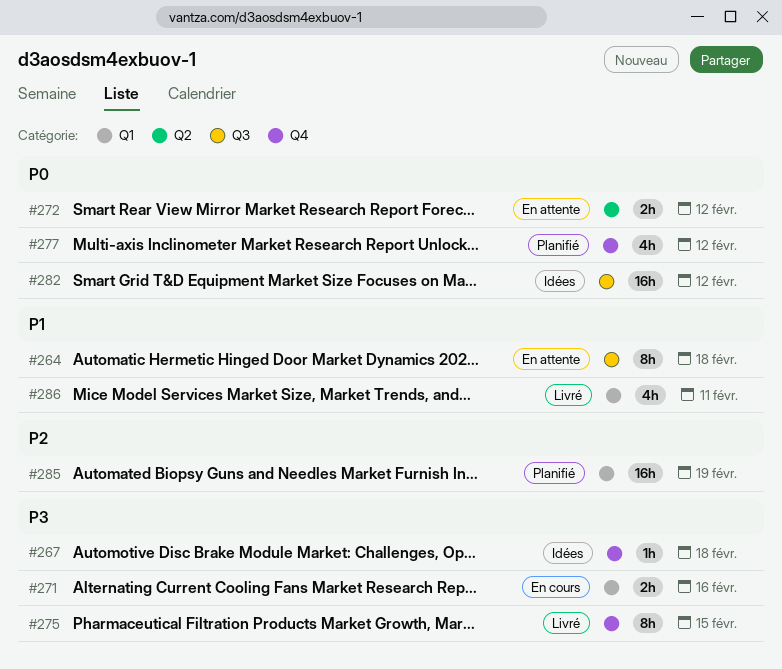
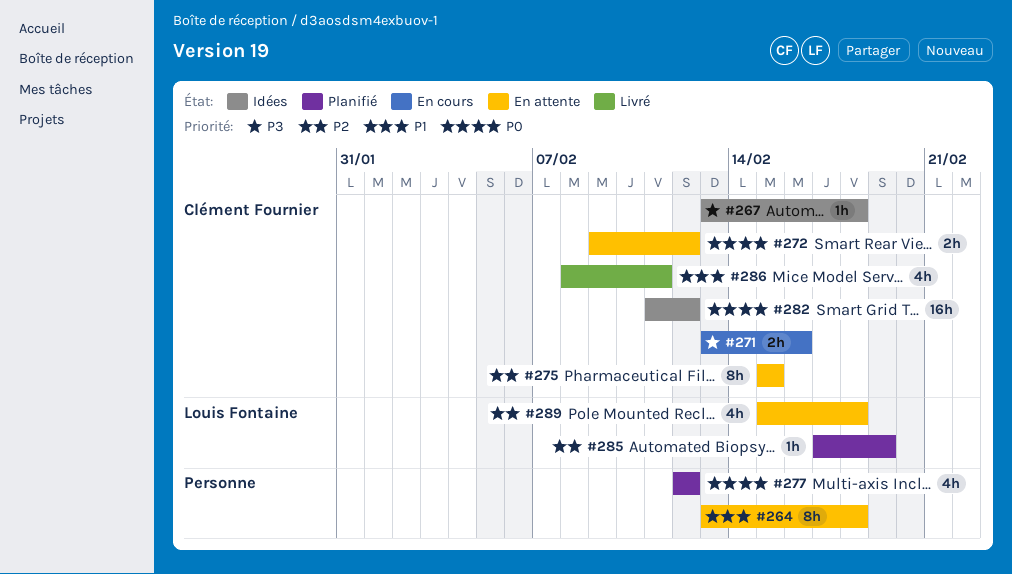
#275, status: Livré -> En attente
#275, priority: P3 -> P2
#285, estimate: 16h -> 1h
#289: none -> present

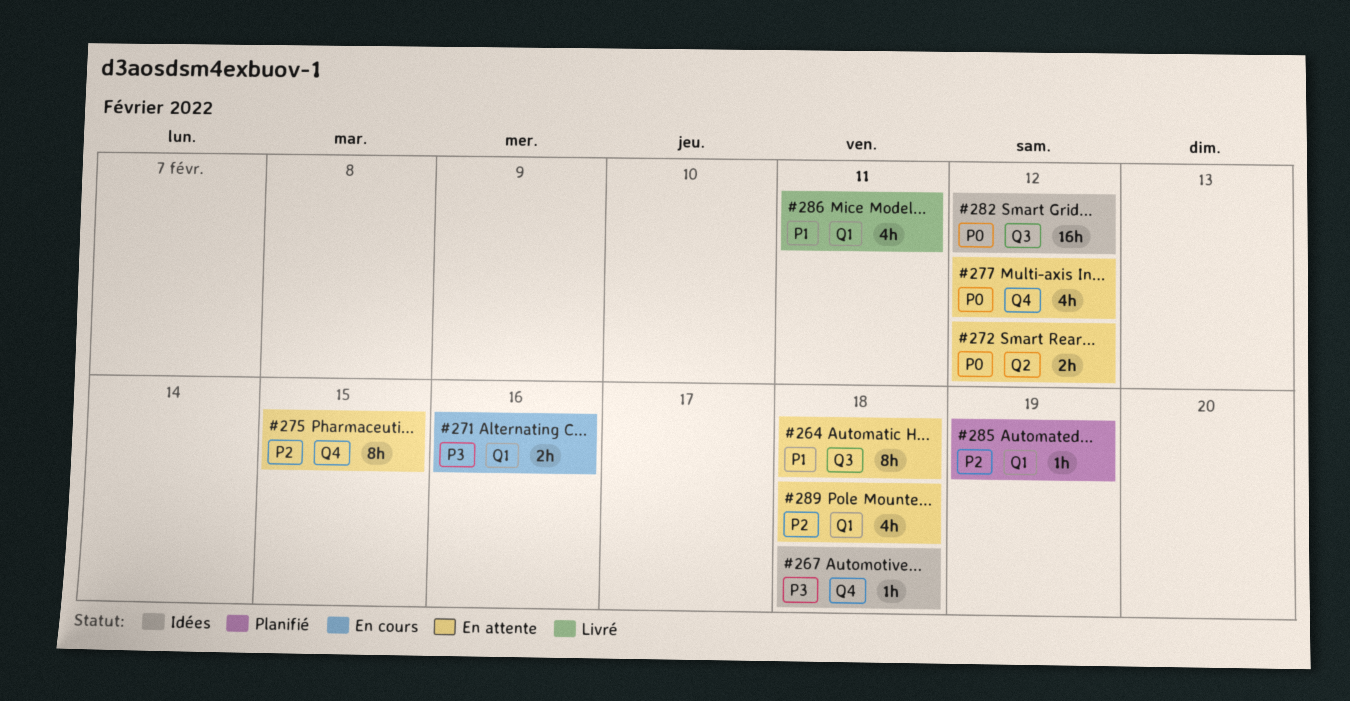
#277, status: Planifié -> En attente

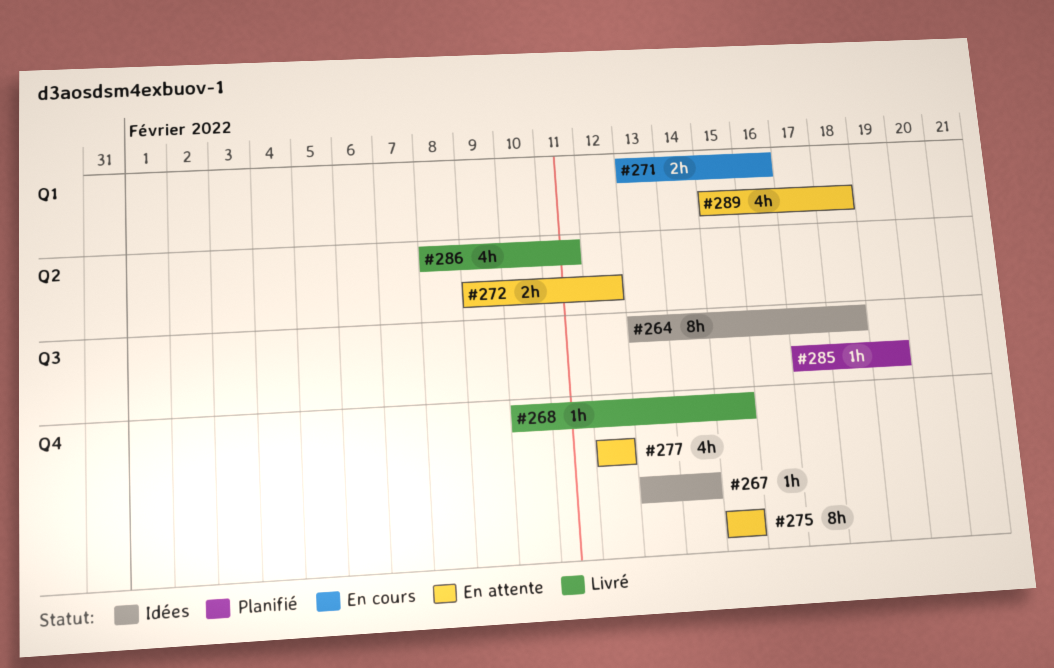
#264, status: En attente -> Idées
#267, due: Feb 18 -> Feb 14
#268: none -> present
#282: present -> none
#285, label: Q1 -> Q3
#286, label: Q1 -> Q2

